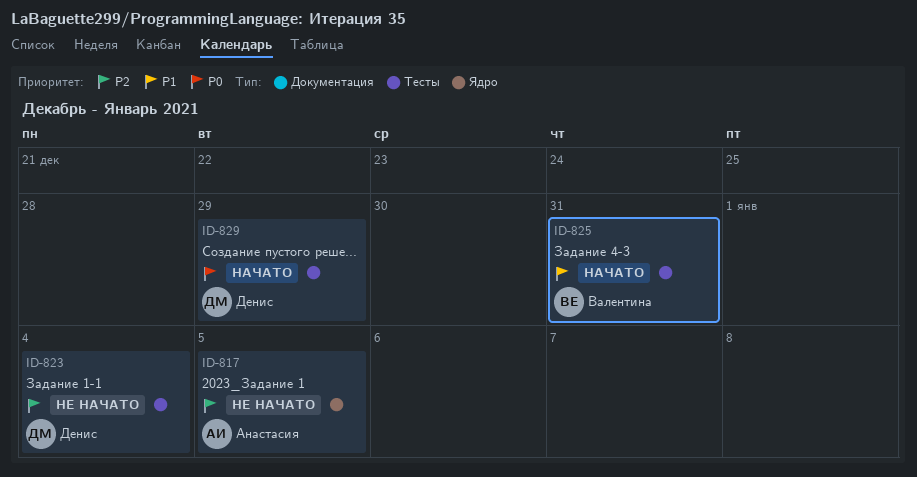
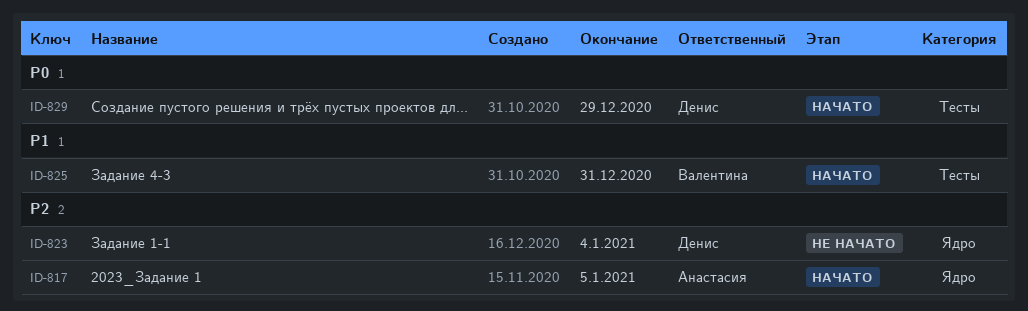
ID-817, status: Не начато -> Начато
ID-823, label: Тесты -> Ядро

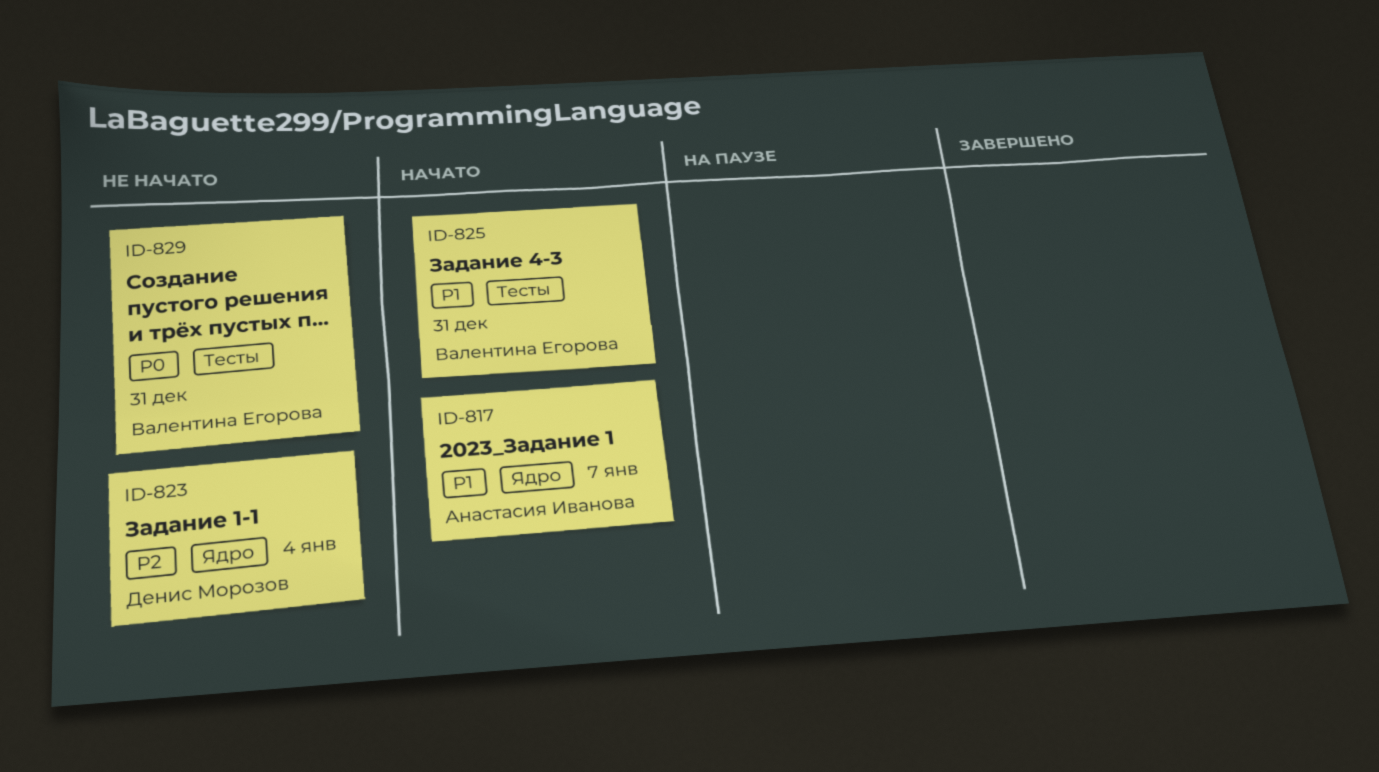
ID-817, priority: P2 -> P1
ID-817, due: Jan 5 -> Jan 7
ID-829, status: Начато -> Не начато
ID-829, owner: Денис Морозов -> Валентина Егорова
ID-829, due: Dec 29 -> Dec 31

